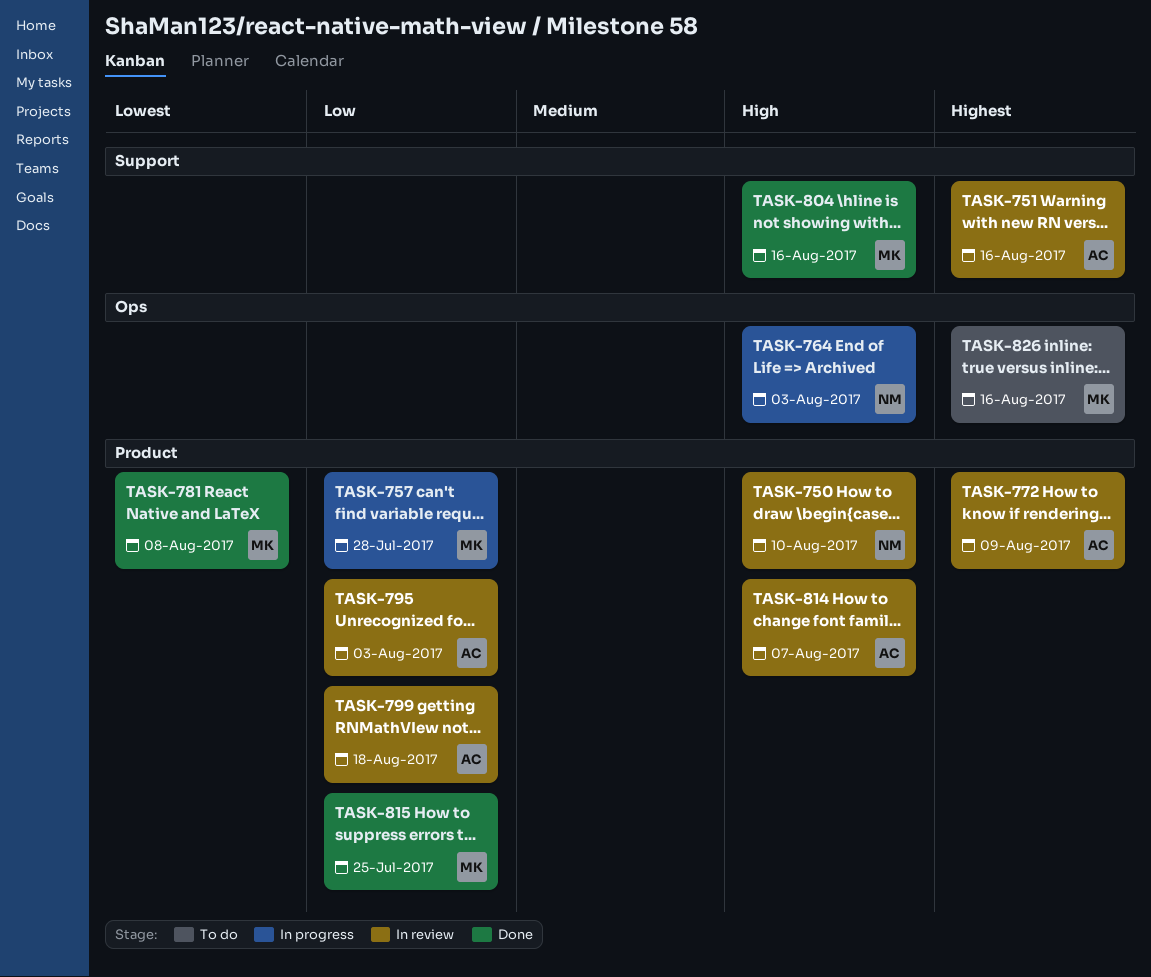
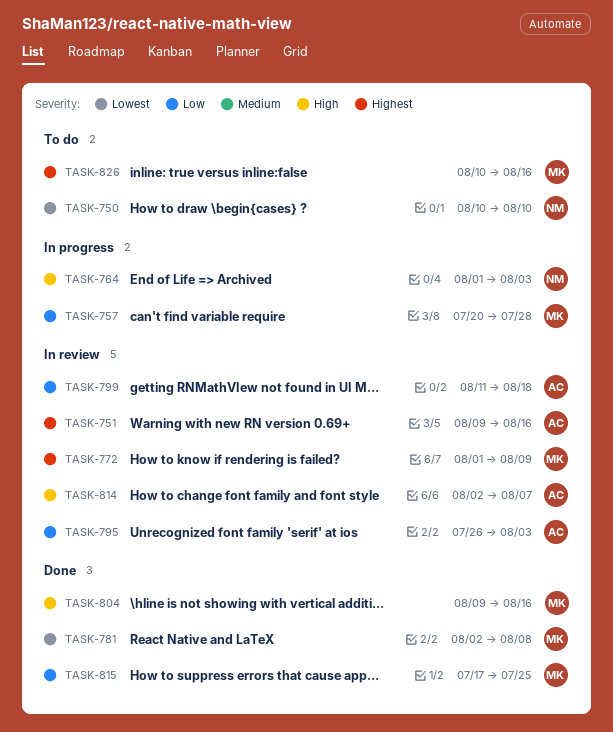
TASK-750, status: In review -> To do
TASK-750, priority: High -> Lowest
TASK-772, owner: AC -> MK

